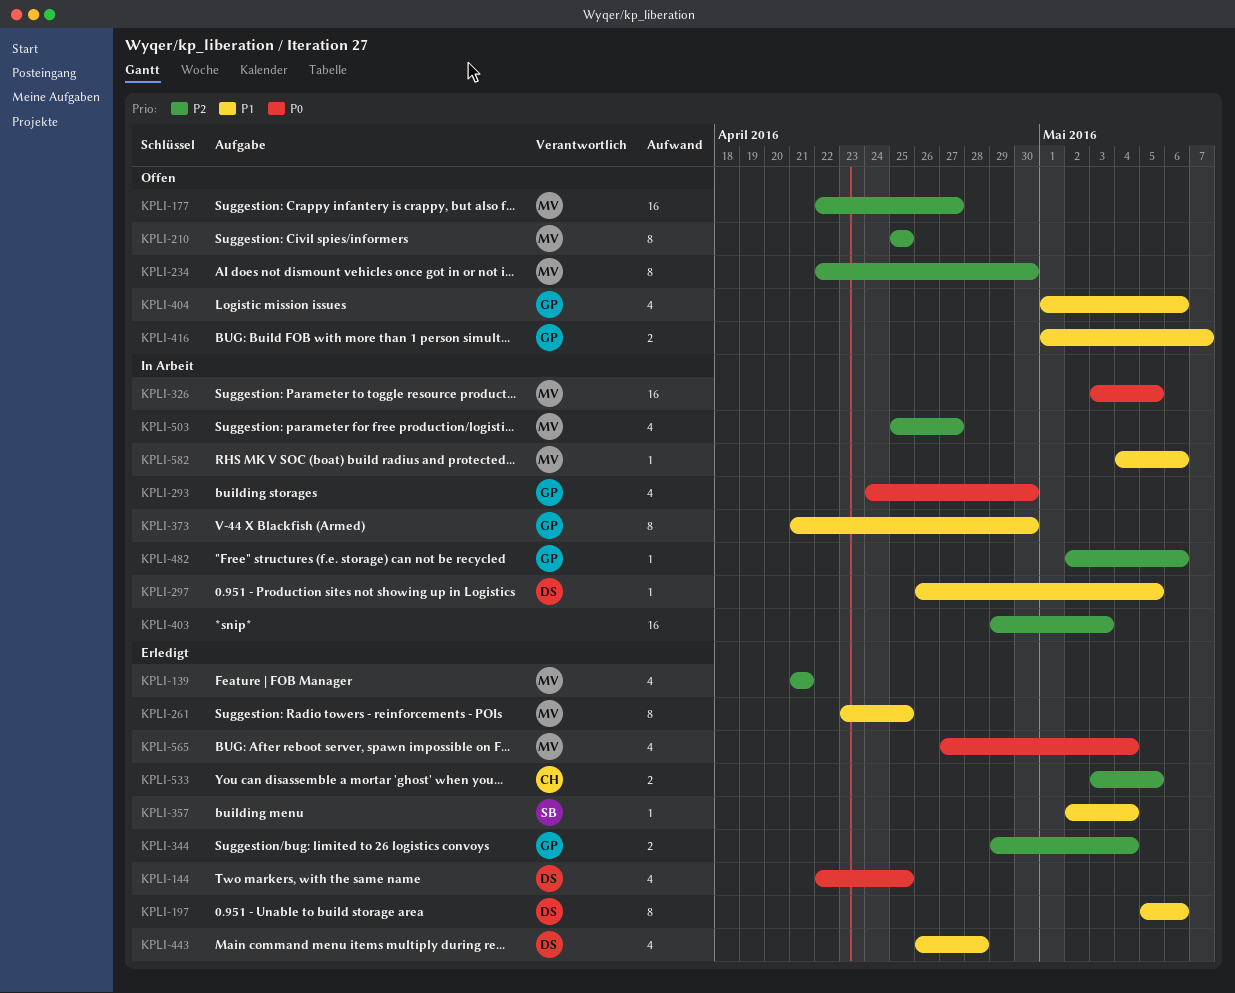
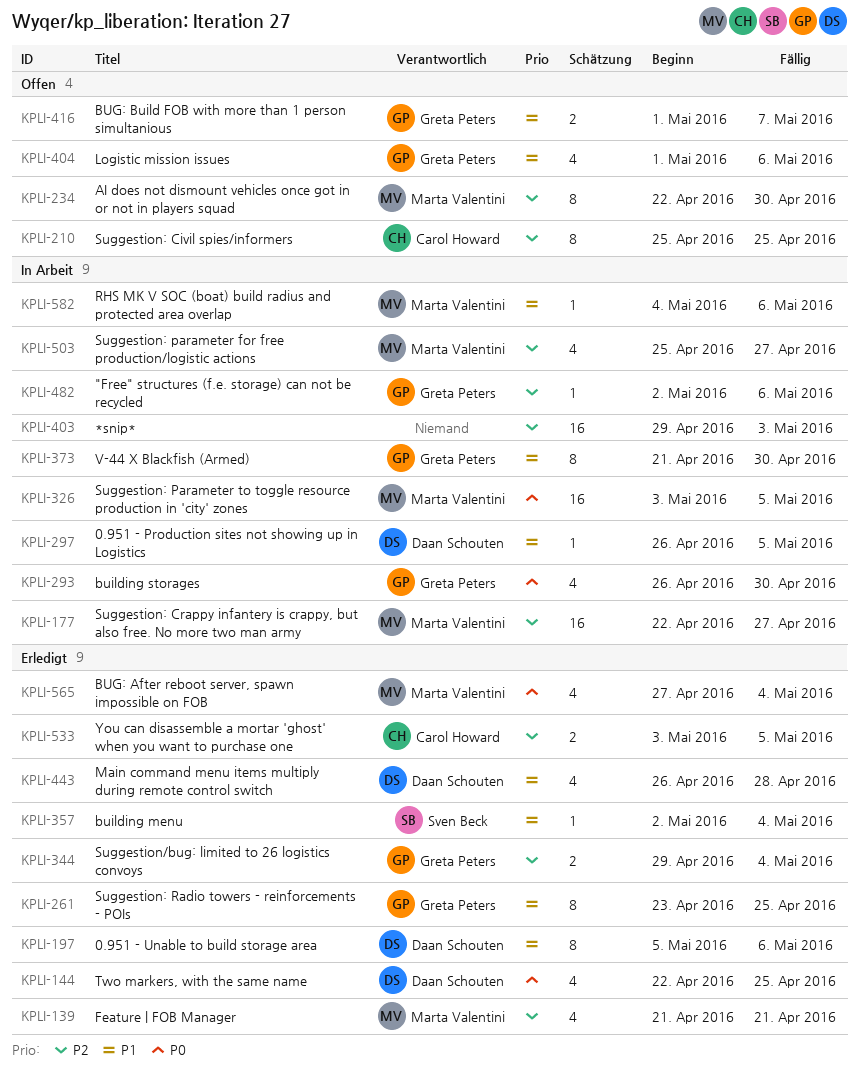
KPLI-177, status: Offen -> In Arbeit
KPLI-210, owner: Marta Valentini -> Carol Howard
KPLI-261, owner: Marta Valentini -> Greta Peters
KPLI-293, start: Apr 24 -> Apr 26

